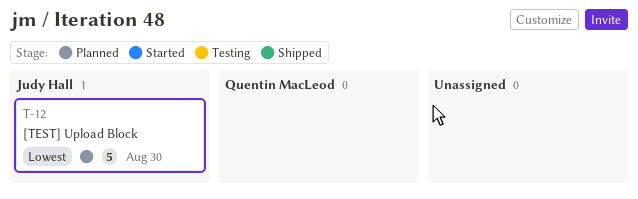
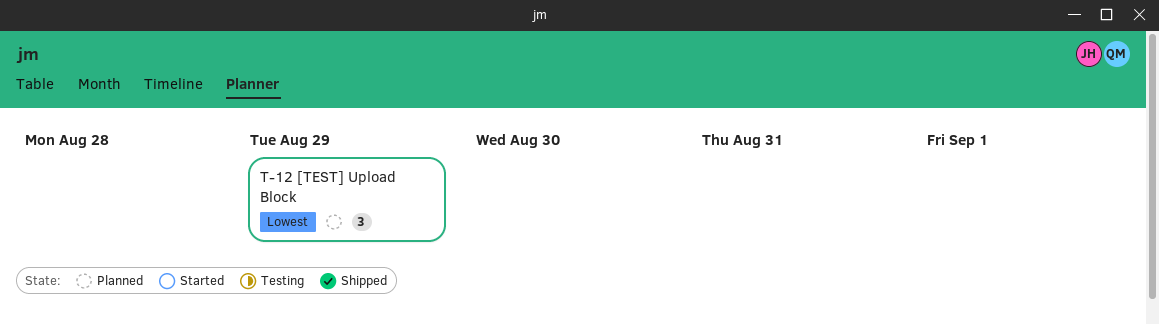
T-12, estimate: 5 -> 3
T-12, due: Aug 30 -> Aug 29

